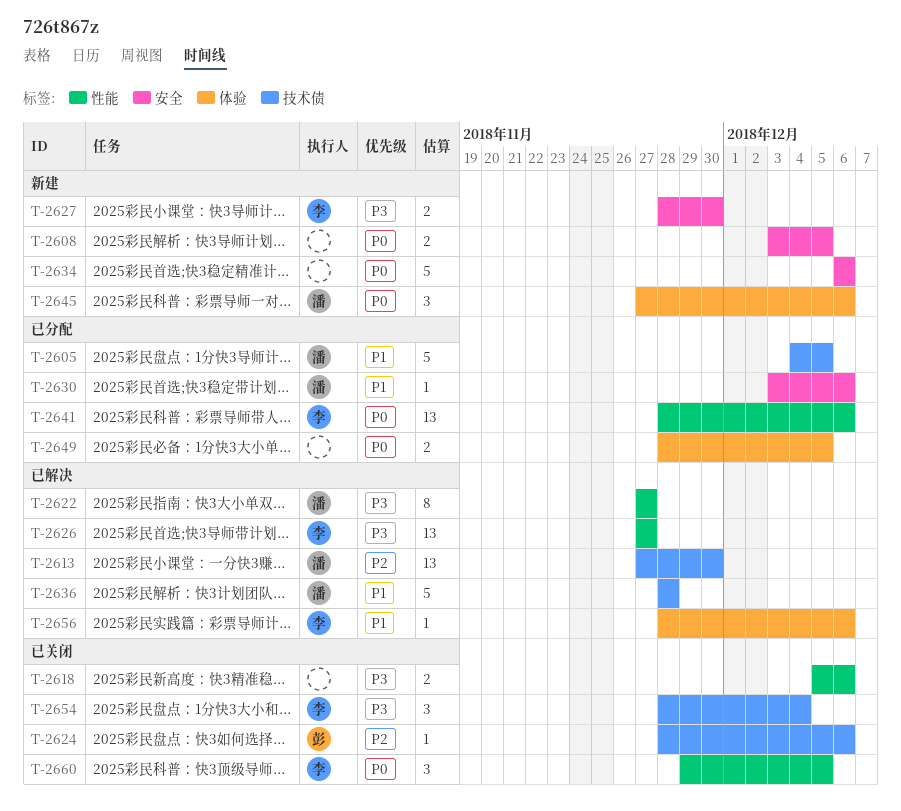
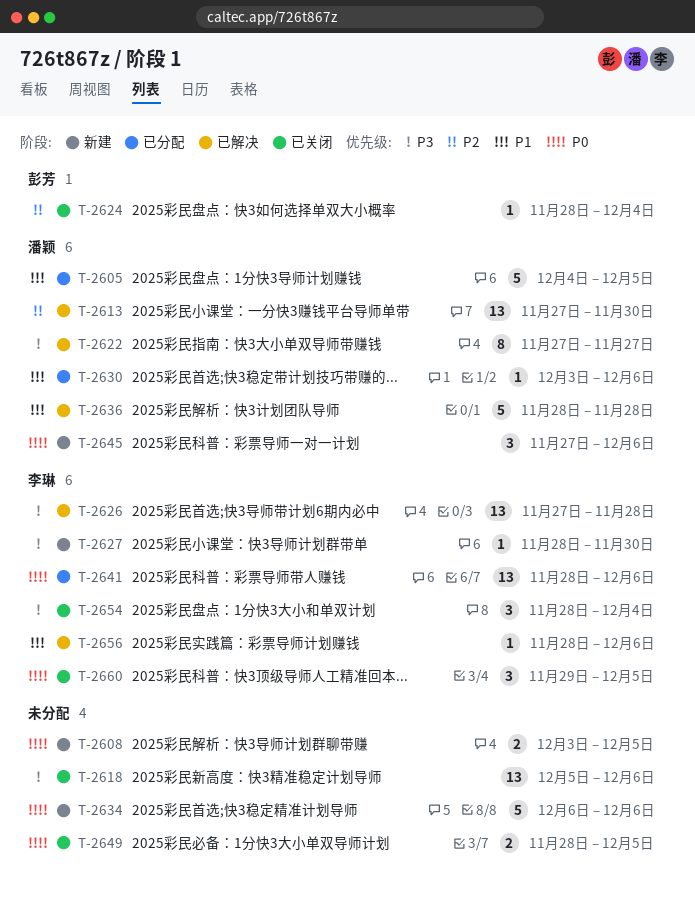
T-2618, estimate: 2 -> 13
T-2624, due: Dec 6 -> Dec 4
T-2626, due: Nov 27 -> Nov 28
T-2627, estimate: 2 -> 1
T-2649, status: 已分配 -> 已关闭

